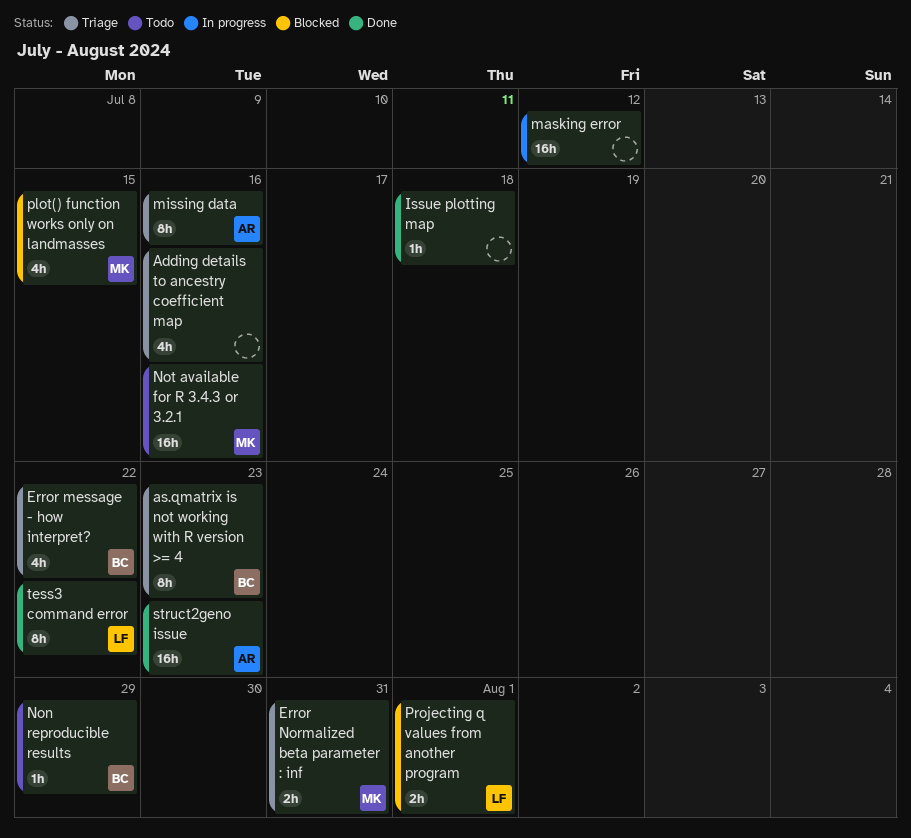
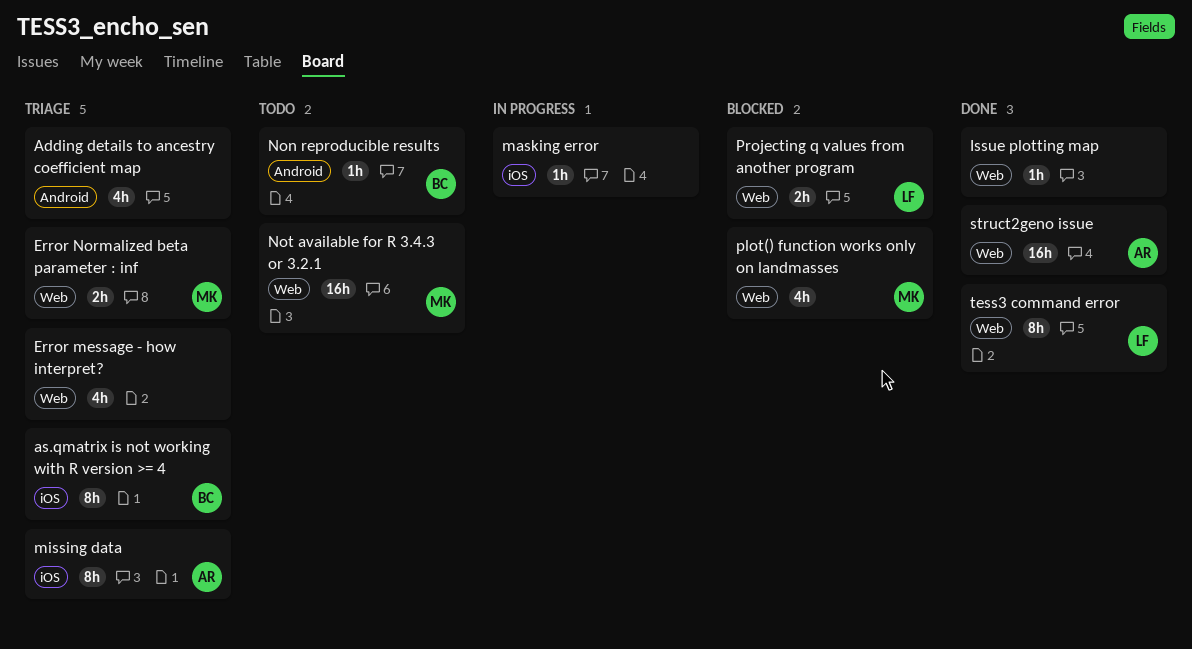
Error message - how interpret?, owner: BC -> none
masking error, estimate: 16h -> 1h

